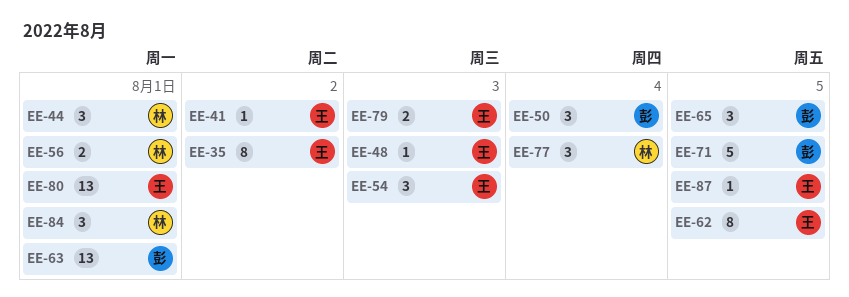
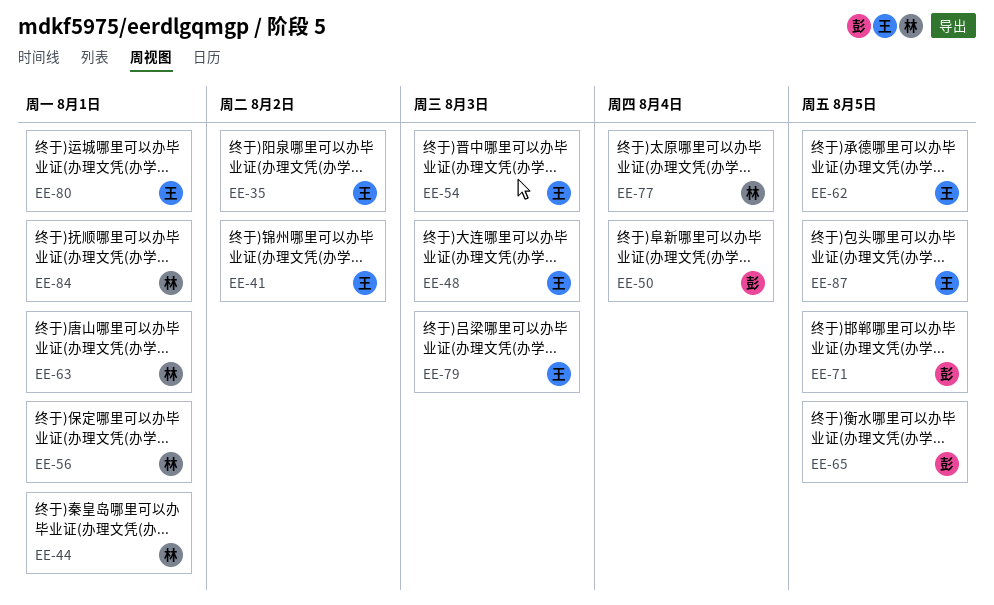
EE-63, owner: 彭 -> 林

